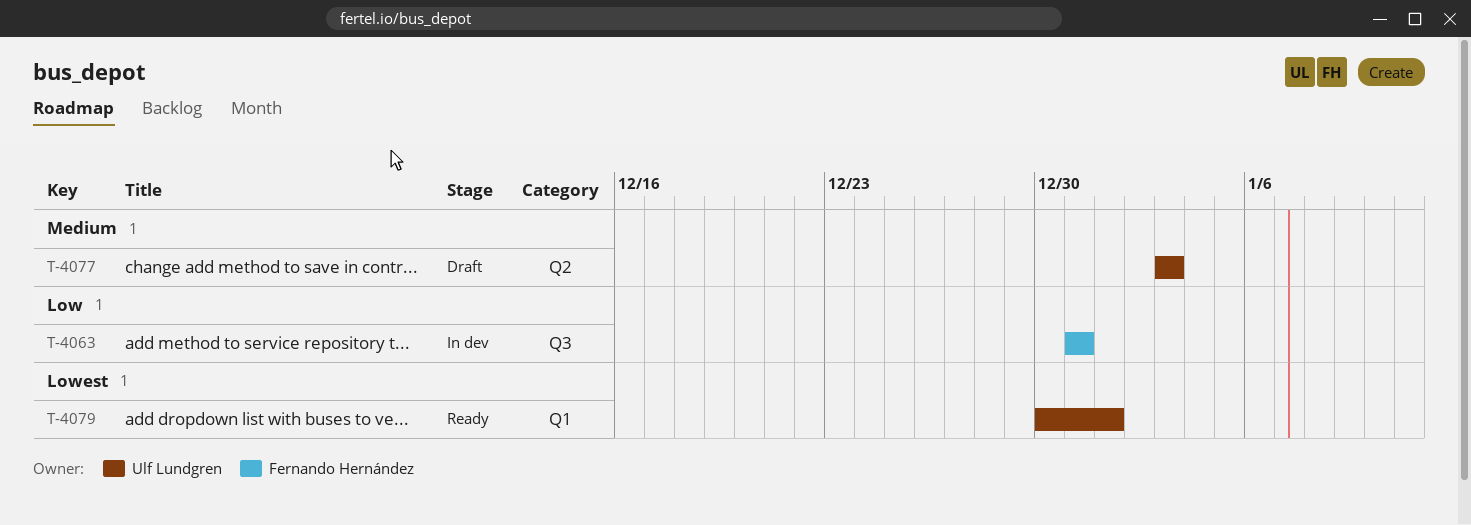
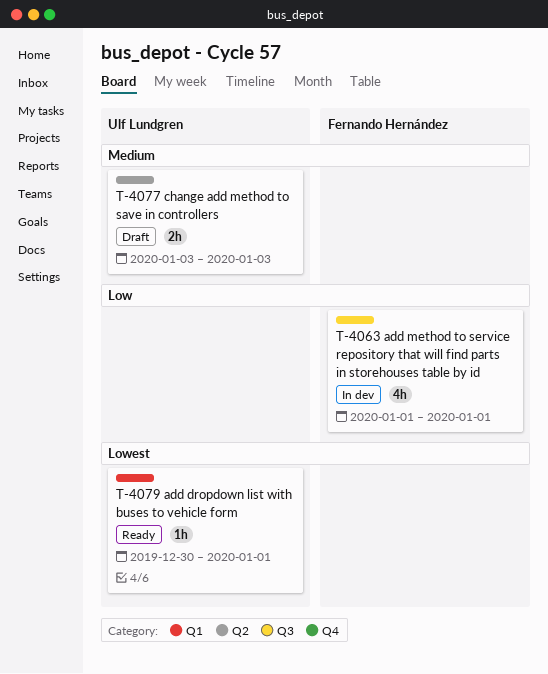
T-4063, start: Dec 31 -> Jan 1
T-4063, due: Dec 31 -> Jan 1

